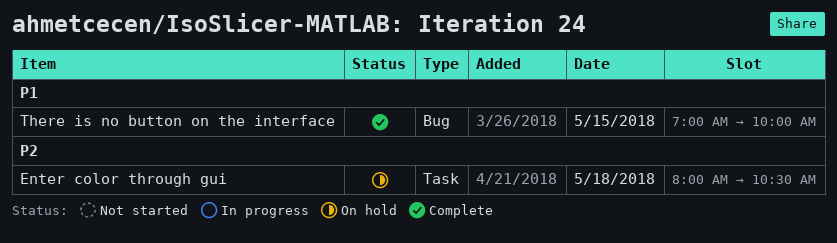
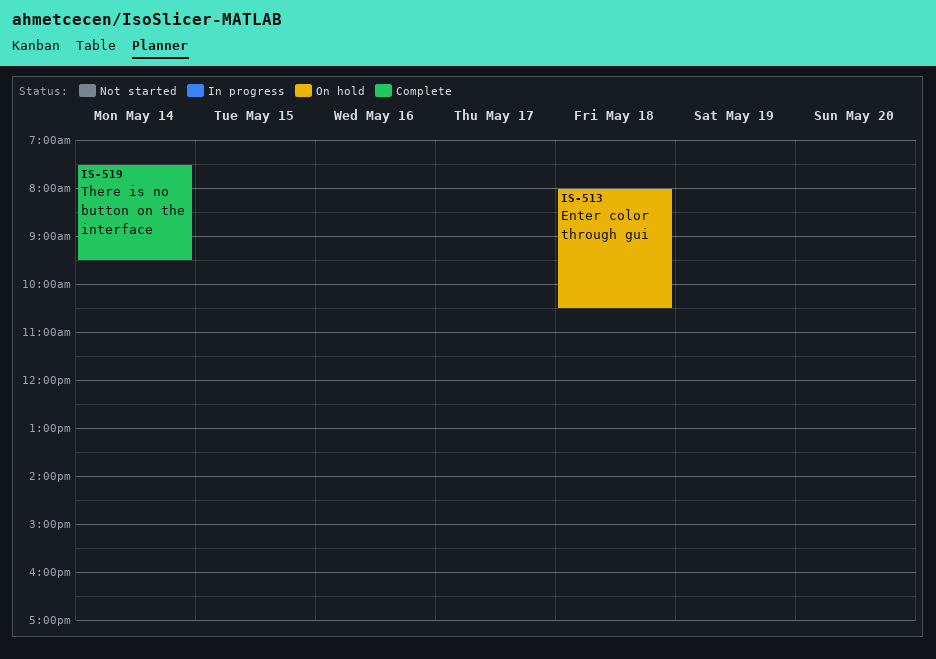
There is no button on the interface, day: May 15 -> May 14
There is no button on the interface, begins: 07:00 -> 07:30
There is no button on the interface, ends: 10:00 -> 09:30

